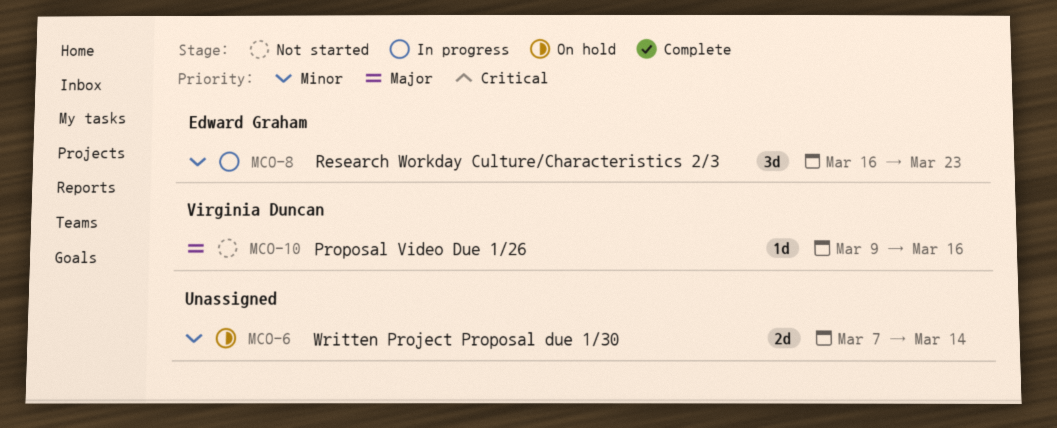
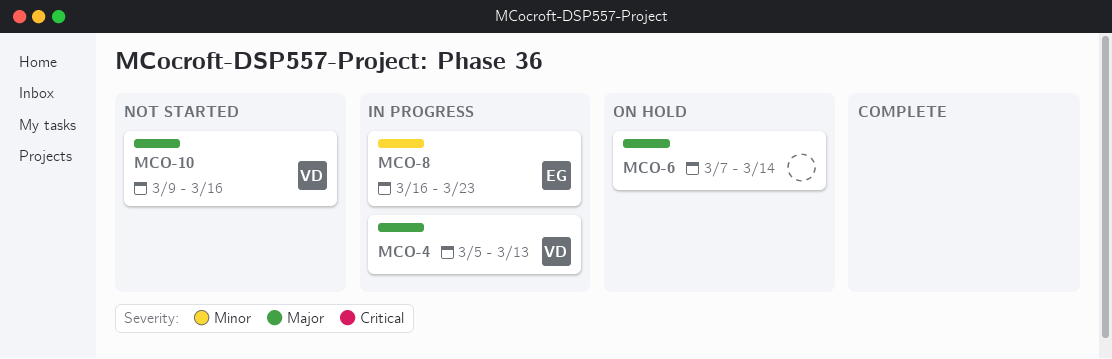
MCO-4: none -> present
MCO-6, priority: Minor -> Major

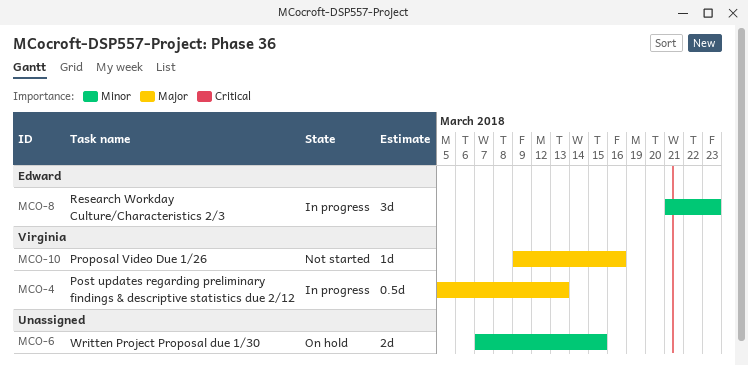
MCO-6, priority: Major -> Minor
MCO-6, due: Mar 14 -> Mar 15
MCO-8, start: Mar 16 -> Mar 21

